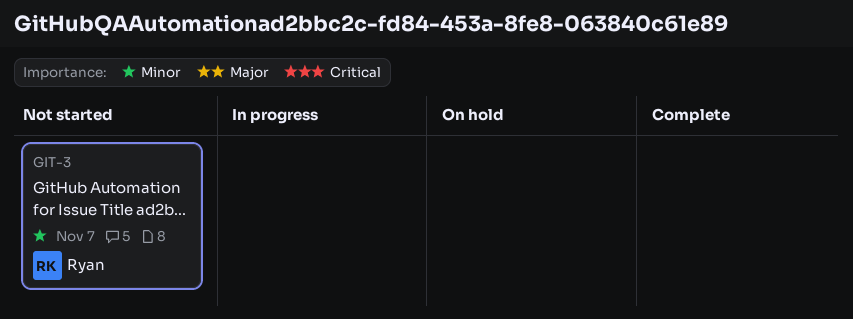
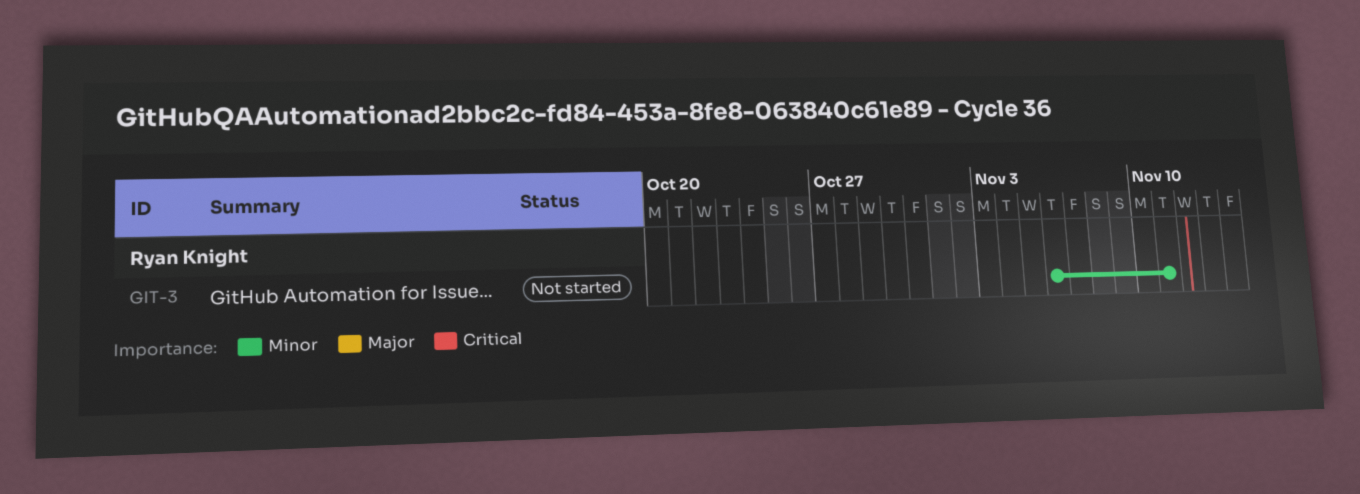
GIT-3, due: Nov 7 -> Nov 11

